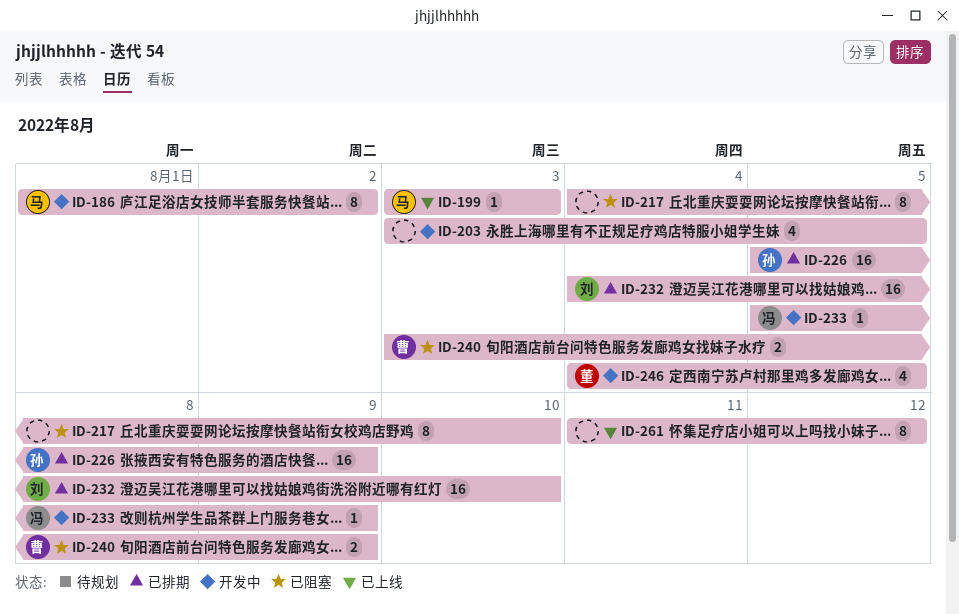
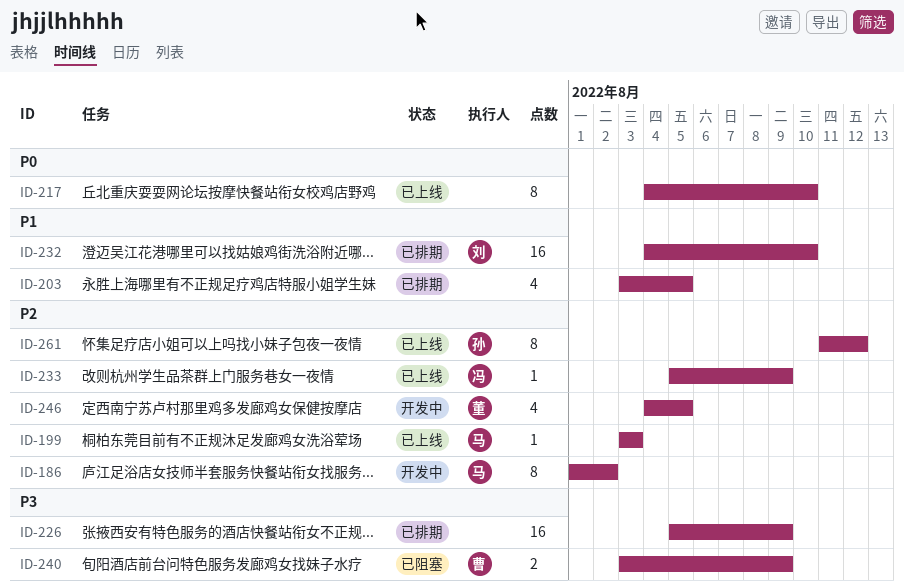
ID-203, status: 开发中 -> 已排期
ID-217, status: 已阻塞 -> 已上线
ID-226, owner: 孙 -> none
ID-233, status: 开发中 -> 已上线
ID-261, owner: none -> 孙

